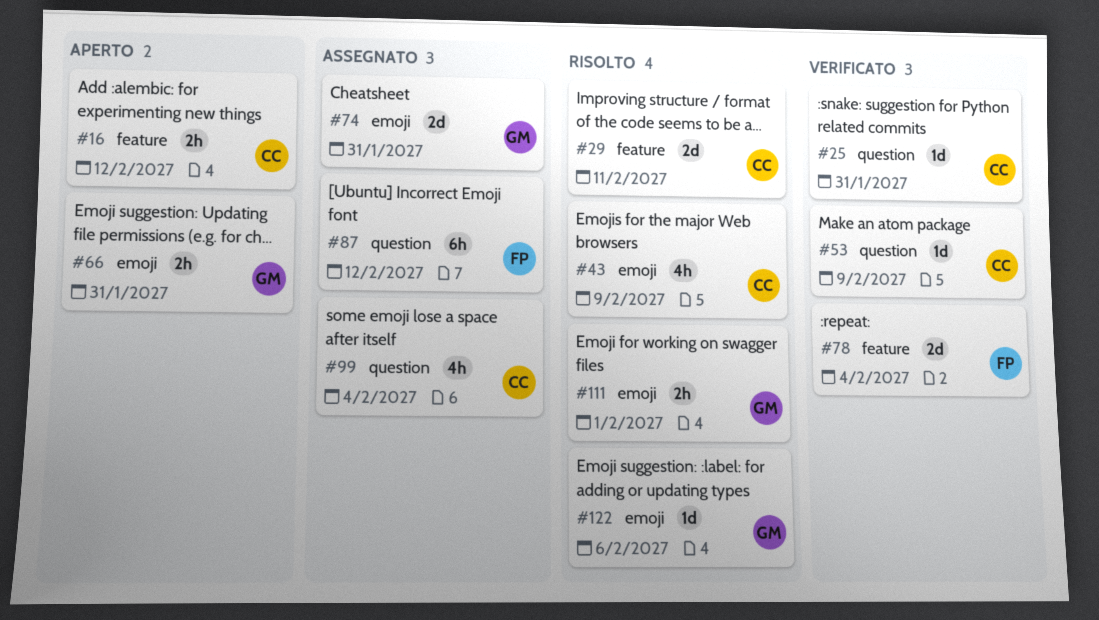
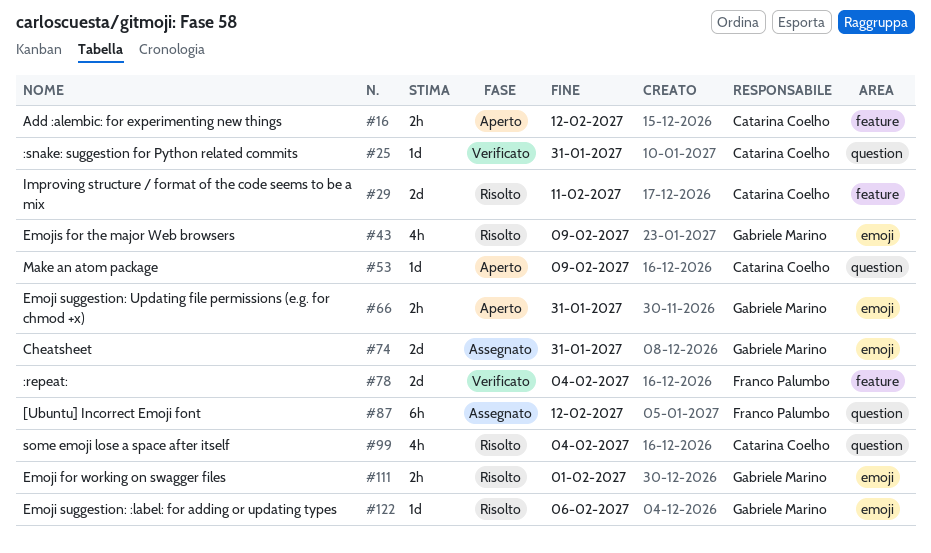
#43, owner: Catarina Coelho -> Gabriele Marino
#53, status: Verificato -> Aperto
#99, status: Assegnato -> Risolto

